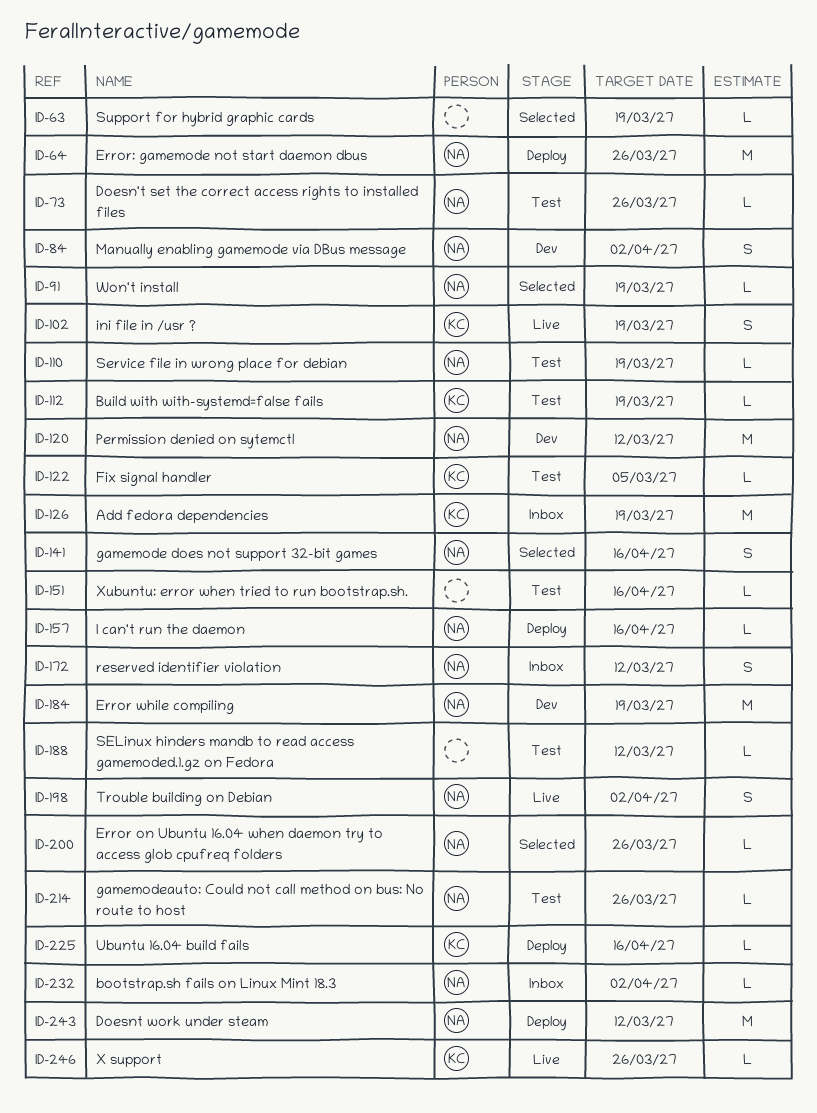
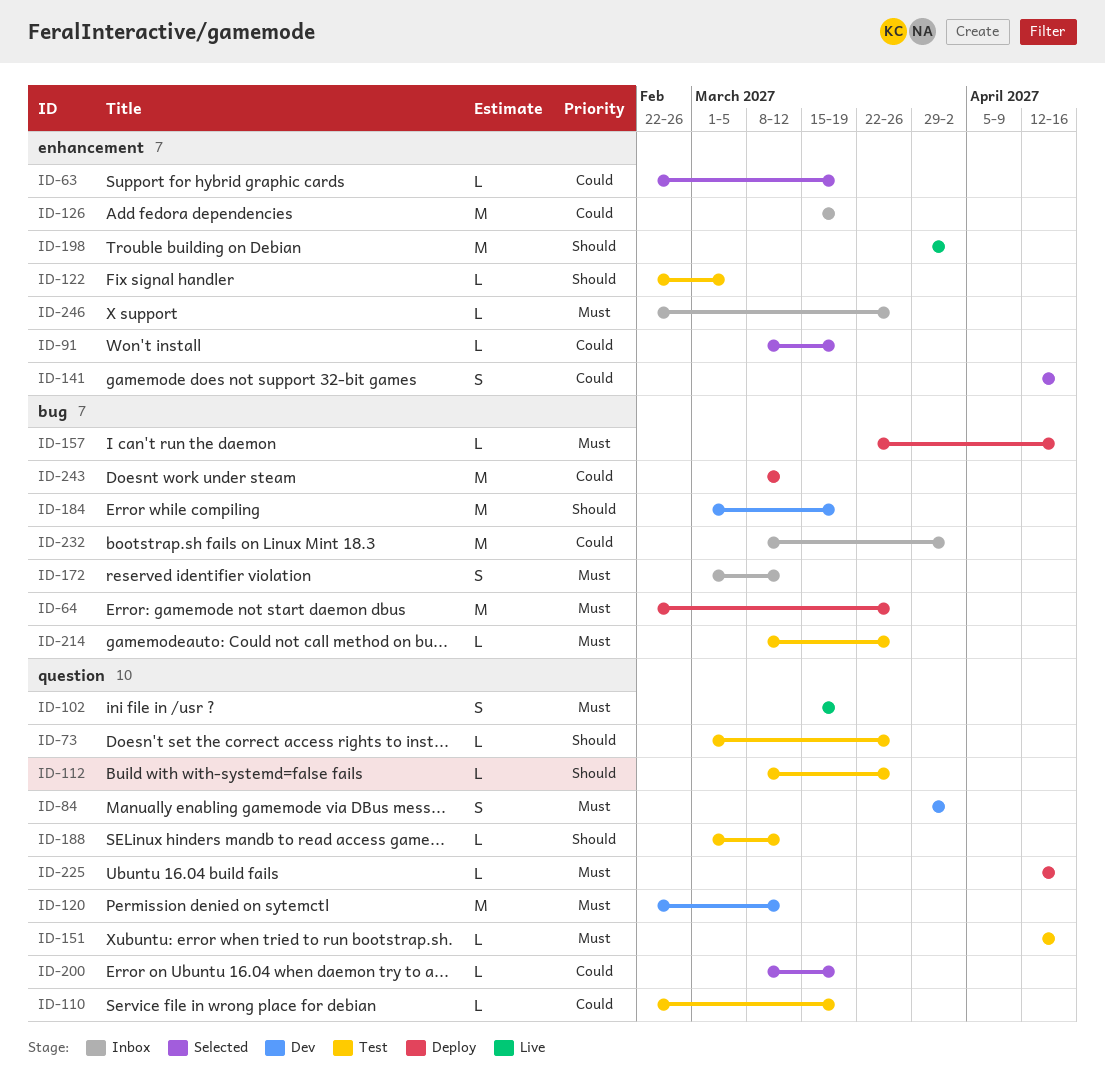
ID-112, due: Mar 19 -> Mar 26
ID-198, estimate: S -> M
ID-200, due: Mar 26 -> Mar 19
ID-232, estimate: L -> M
ID-246, status: Live -> Inbox

